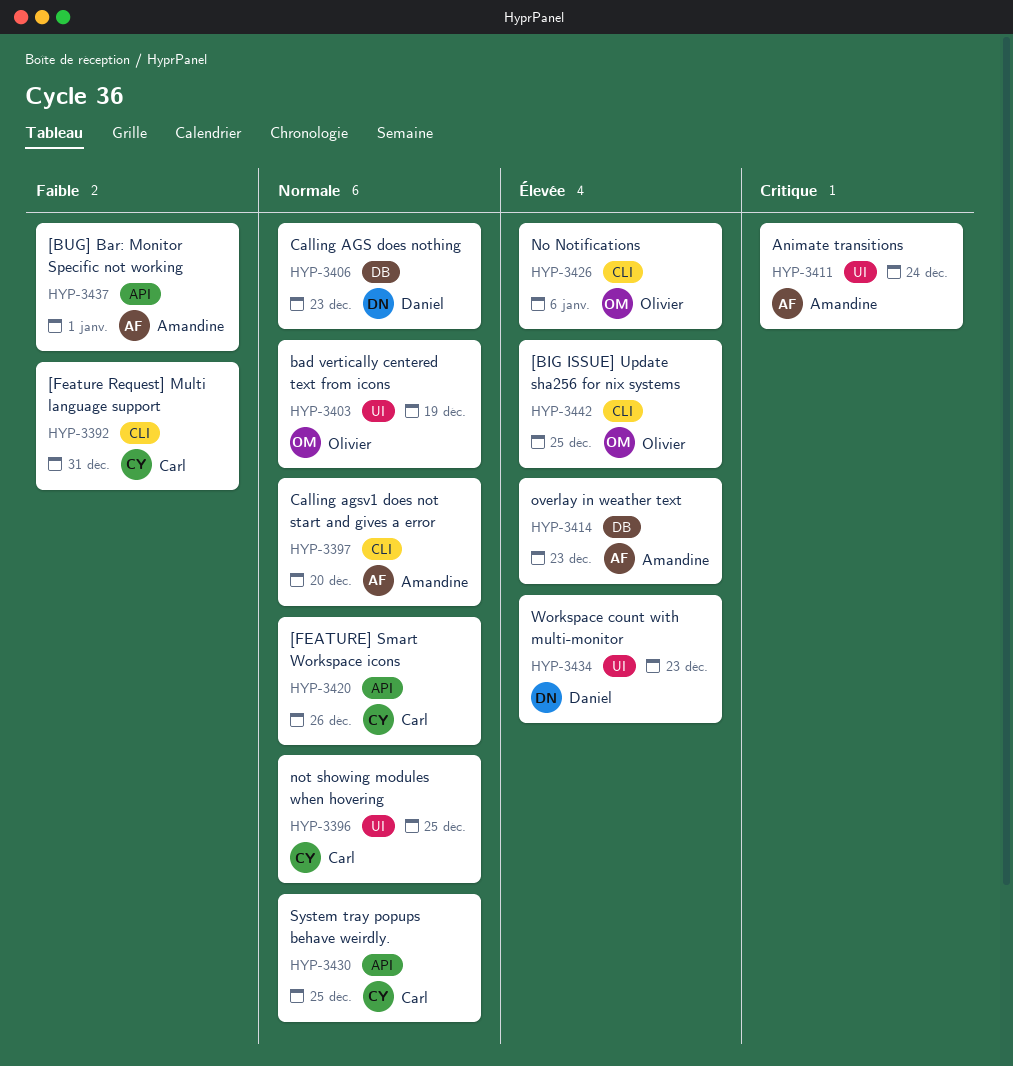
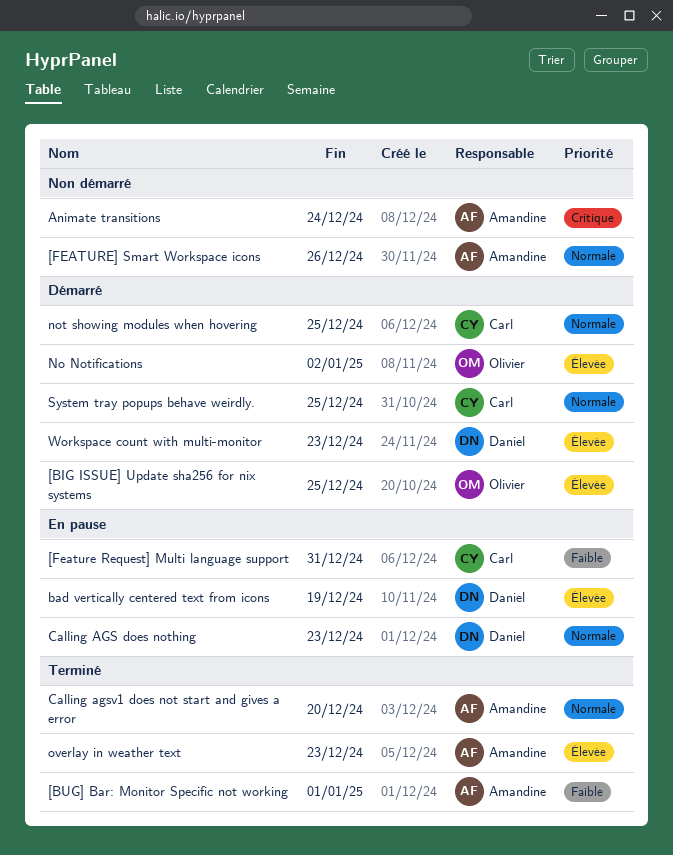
[FEATURE] Smart Workspace icons, owner: Carl -> Amandine
bad vertically centered text from icons, owner: Olivier -> Daniel
bad vertically centered text from icons, priority: Normale -> Élevée
No Notifications, due: Jan 6 -> Jan 2

